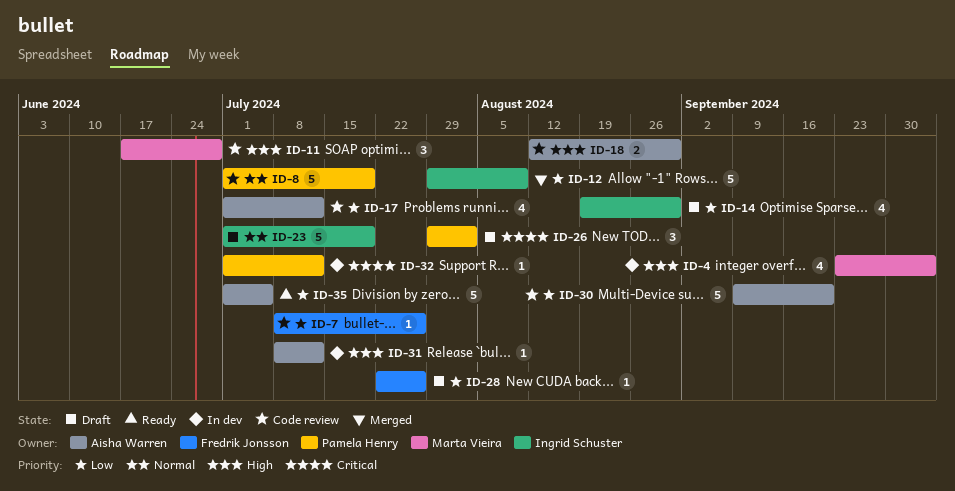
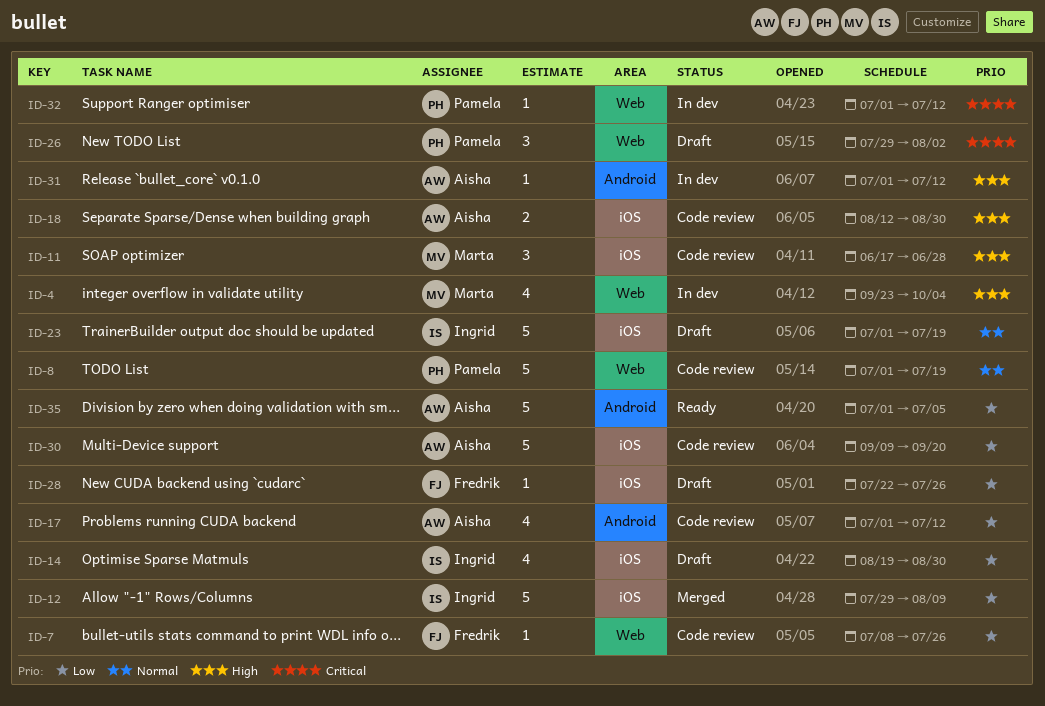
ID-31, start: Jul 8 -> Jul 1

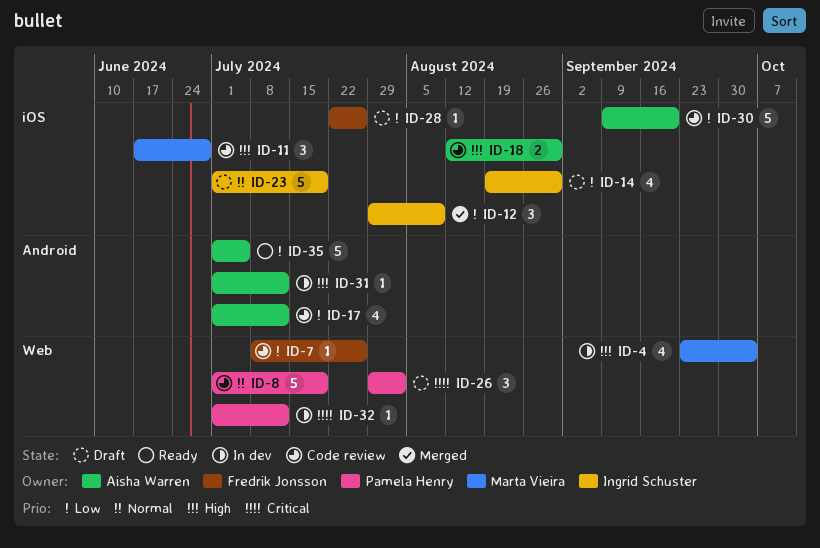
ID-12, estimate: 5 -> 3

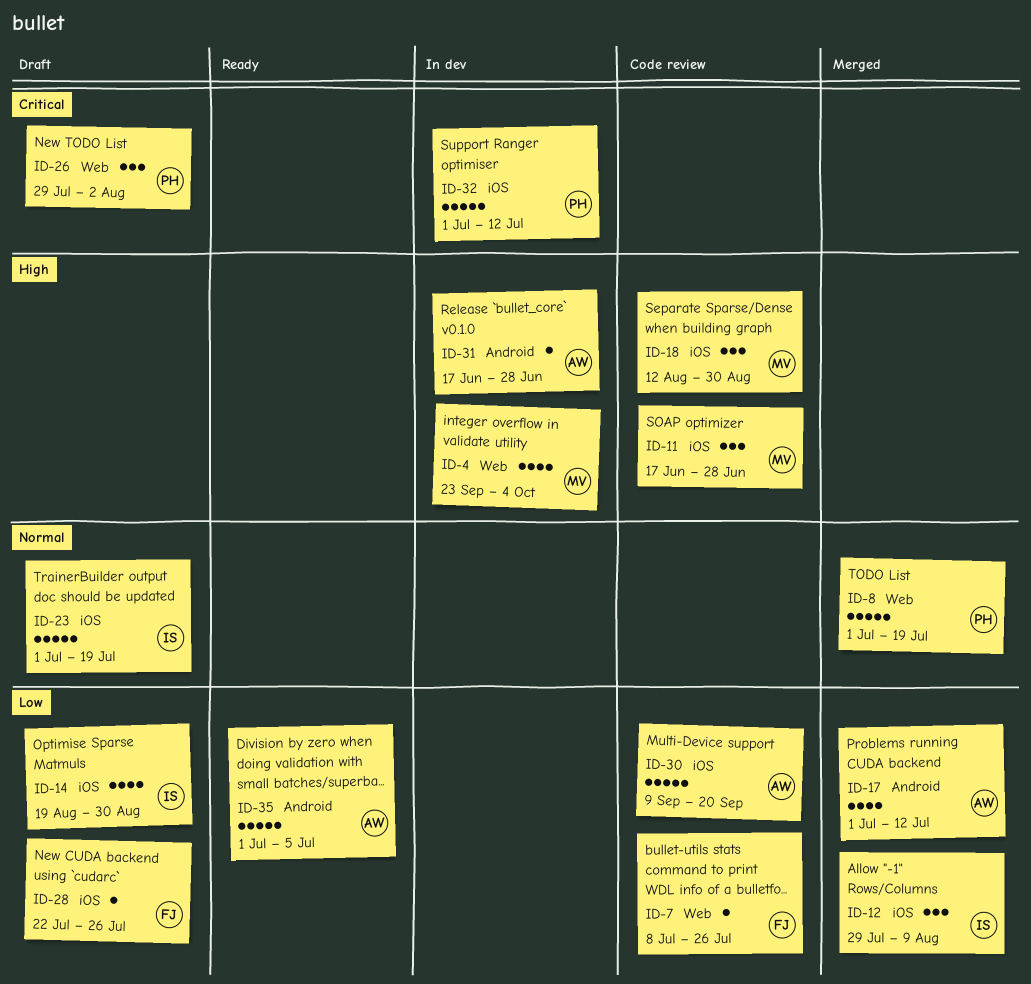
ID-8, status: Code review -> Merged
ID-17, status: Code review -> Merged
ID-18, owner: Aisha Warren -> Marta Vieira
ID-18, estimate: 2 -> 3
ID-31, start: Jul 1 -> Jun 17
ID-31, due: Jul 12 -> Jun 28
ID-32, label: Web -> iOS
ID-32, estimate: 1 -> 5

